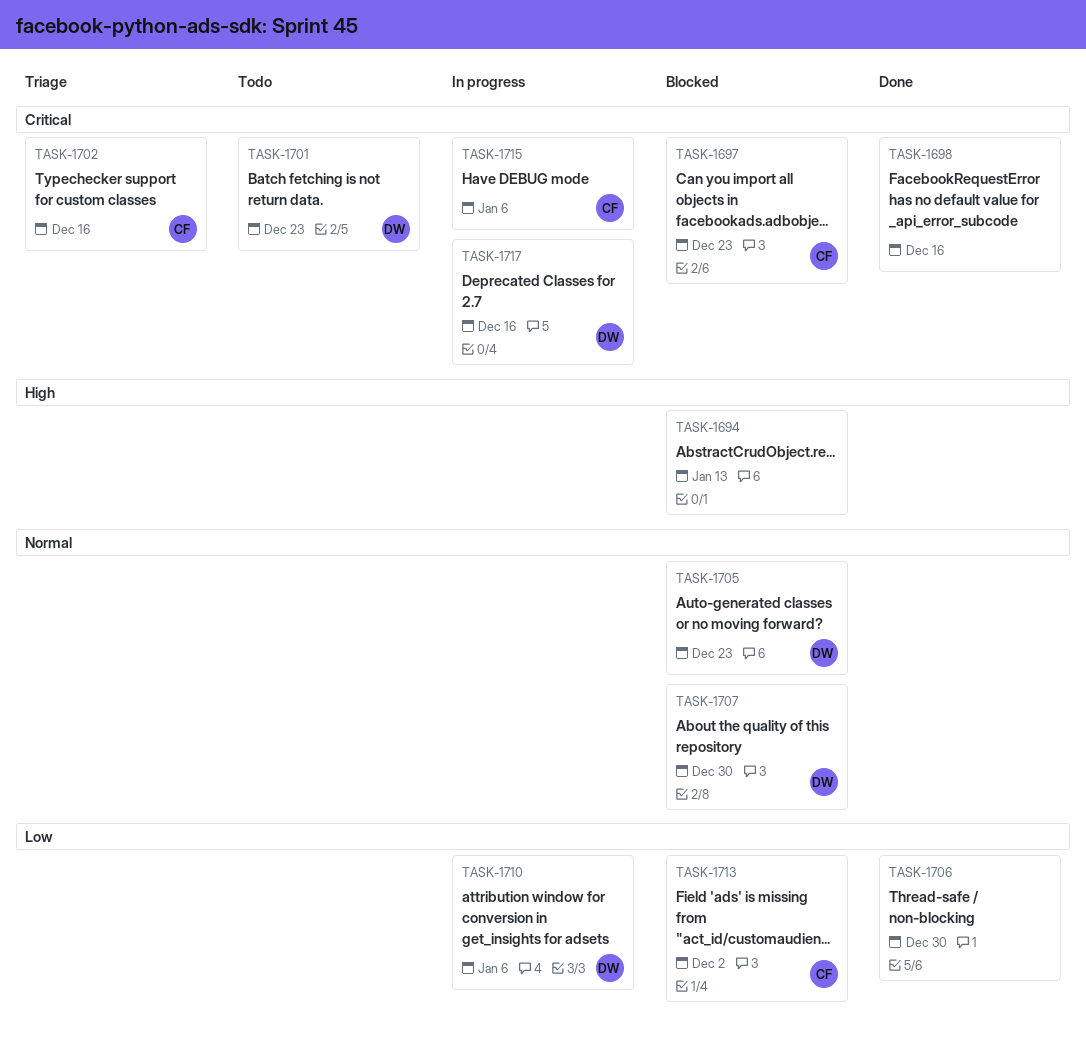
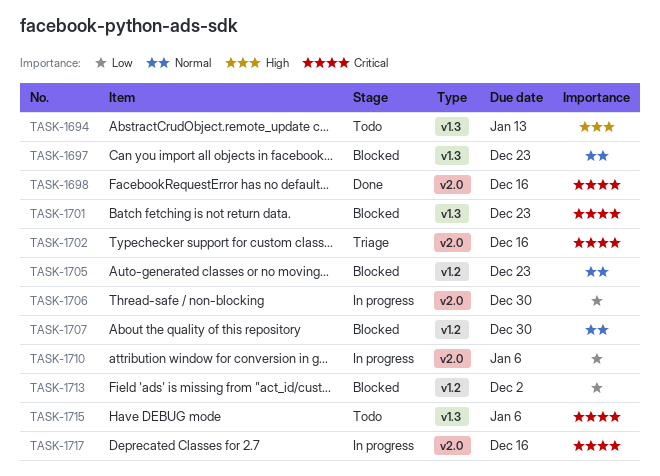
TASK-1694, status: Blocked -> Todo
TASK-1697, priority: Critical -> Normal
TASK-1701, status: Todo -> Blocked
TASK-1706, status: Done -> In progress
TASK-1715, status: In progress -> Todo

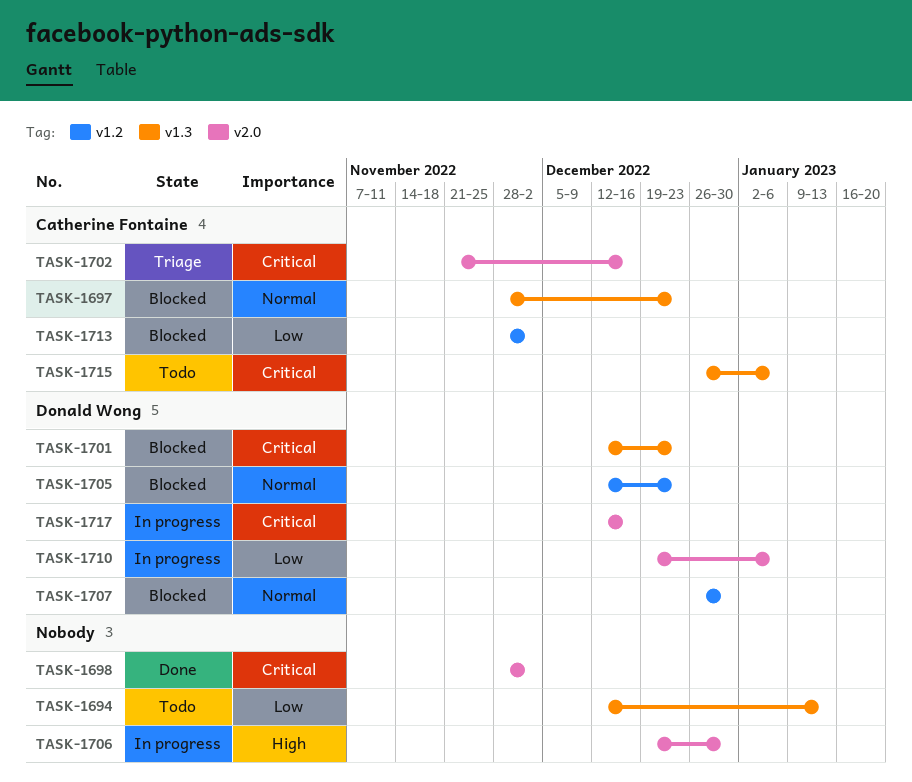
TASK-1694, priority: High -> Low
TASK-1698, due: Dec 16 -> Dec 2
TASK-1706, priority: Low -> High

